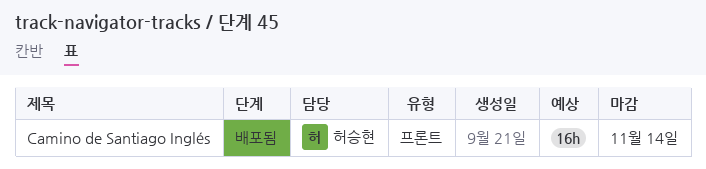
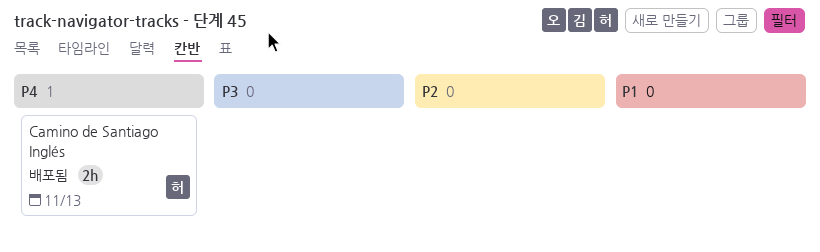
Camino de Santiago Inglés, estimate: 16h -> 2h
Camino de Santiago Inglés, due: Nov 14 -> Nov 13

